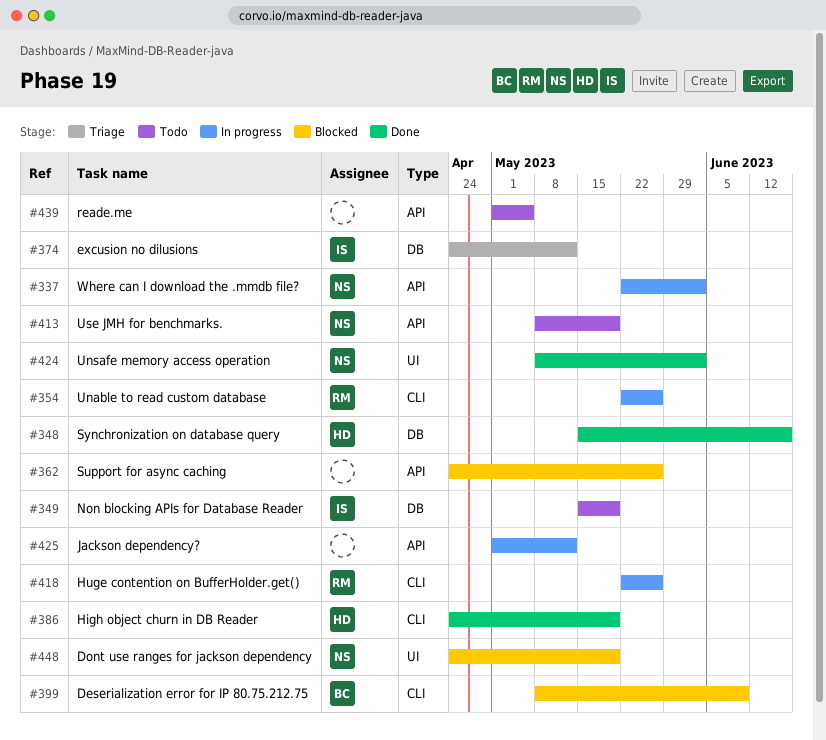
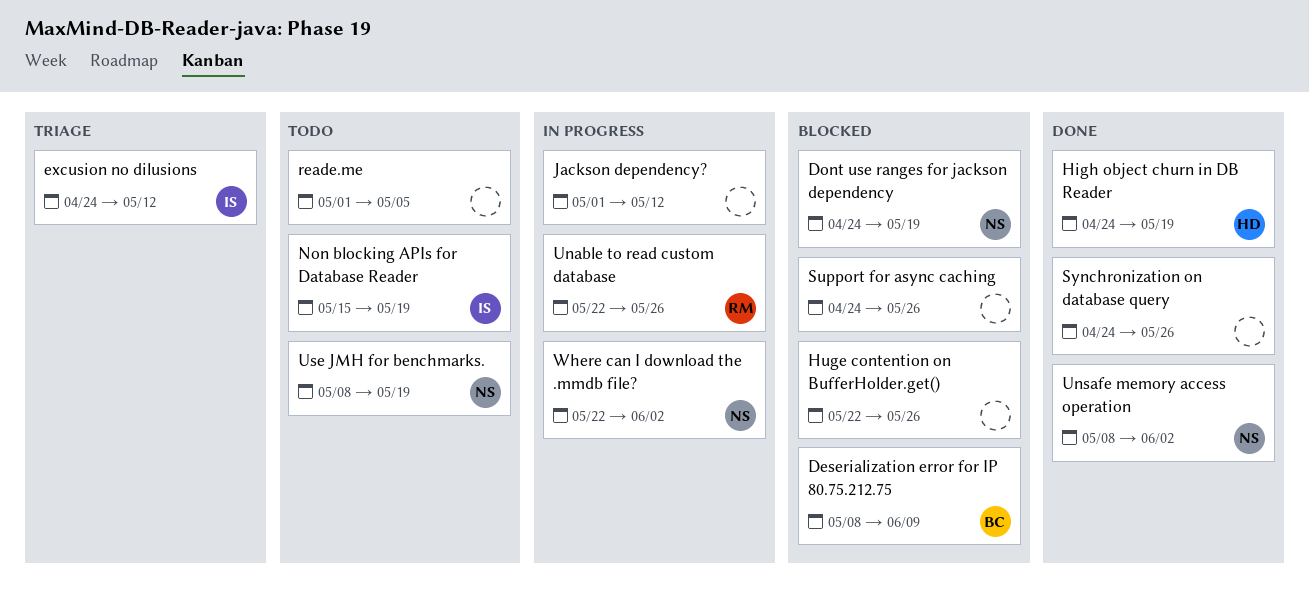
Huge contention on BufferHolder.get(), status: In progress -> Blocked
Huge contention on BufferHolder.get(), owner: RM -> none
Synchronization on database query, owner: HD -> none
Synchronization on database query, start: May 15 -> Apr 24
Synchronization on database query, due: Jun 16 -> May 26

